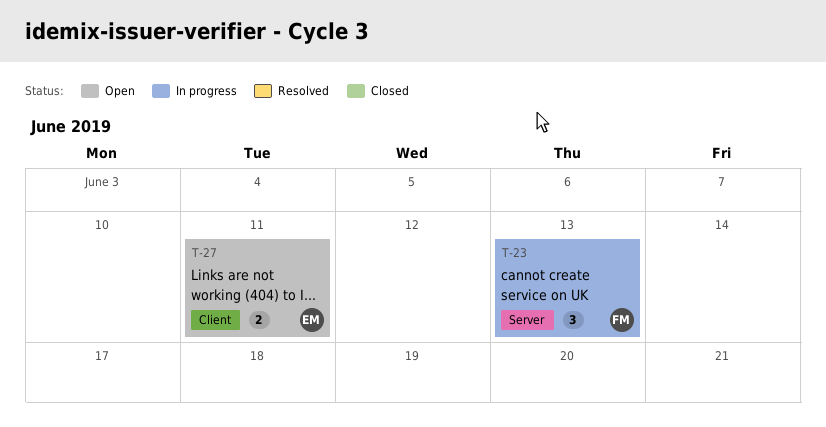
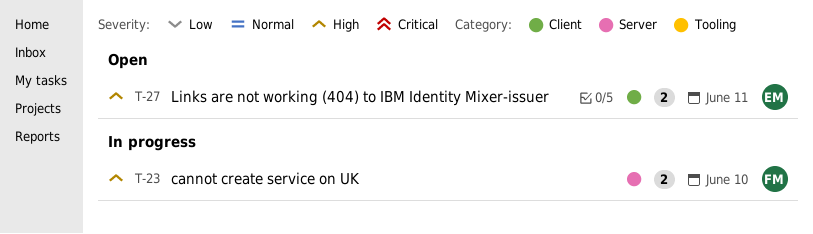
T-23, estimate: 3 -> 2
T-23, due: Jun 13 -> Jun 10

